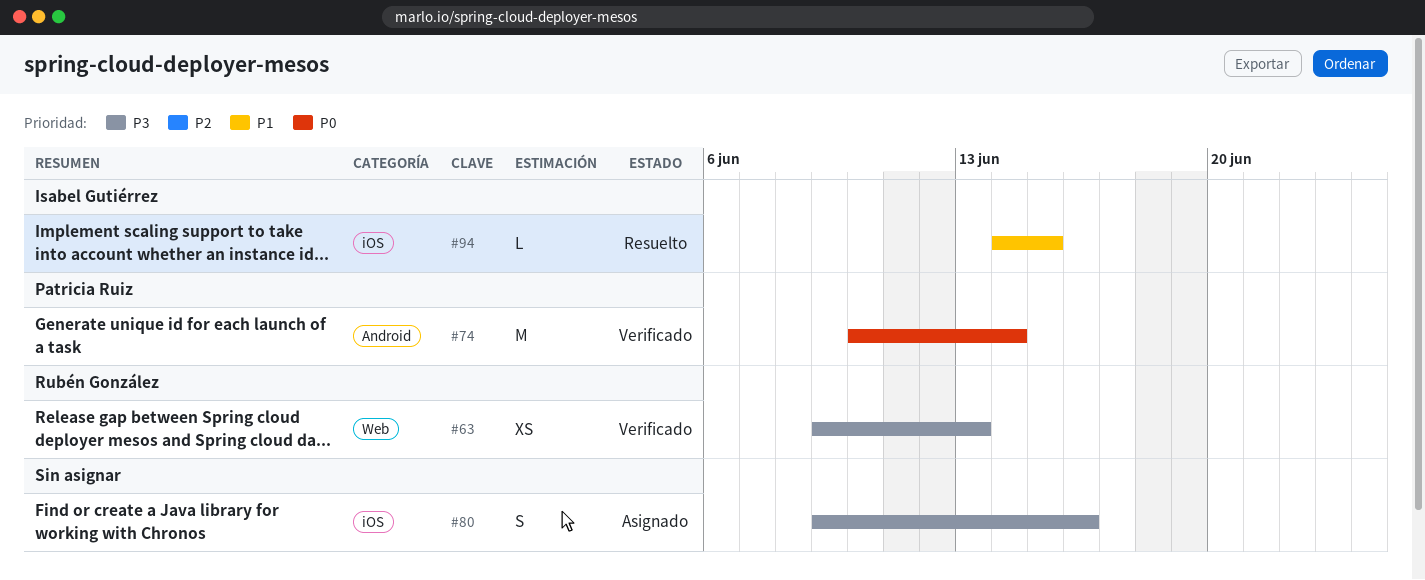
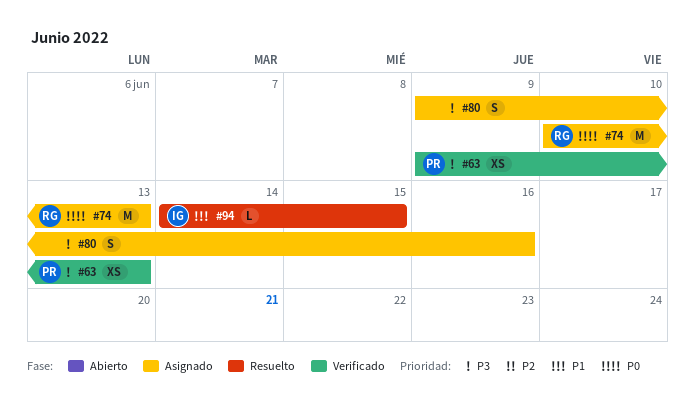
#63, owner: Rubén González -> Patricia Ruiz
#74, status: Verificado -> Asignado
#74, owner: Patricia Ruiz -> Rubén González
#74, due: Jun 14 -> Jun 13

